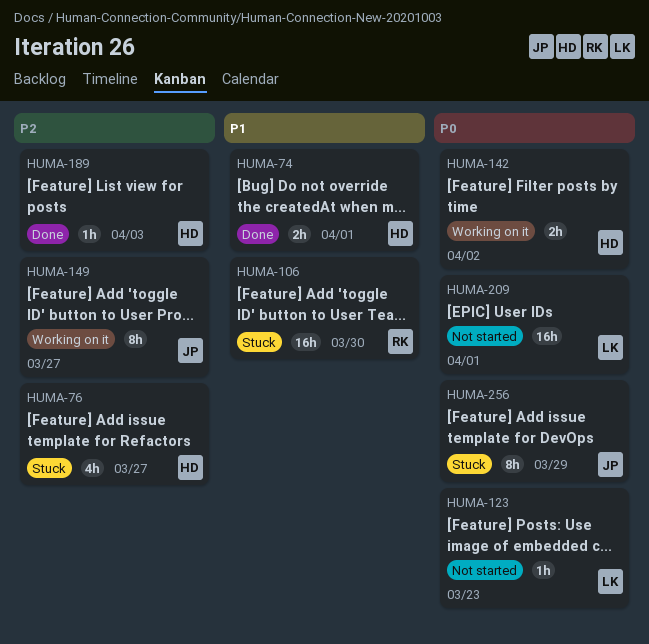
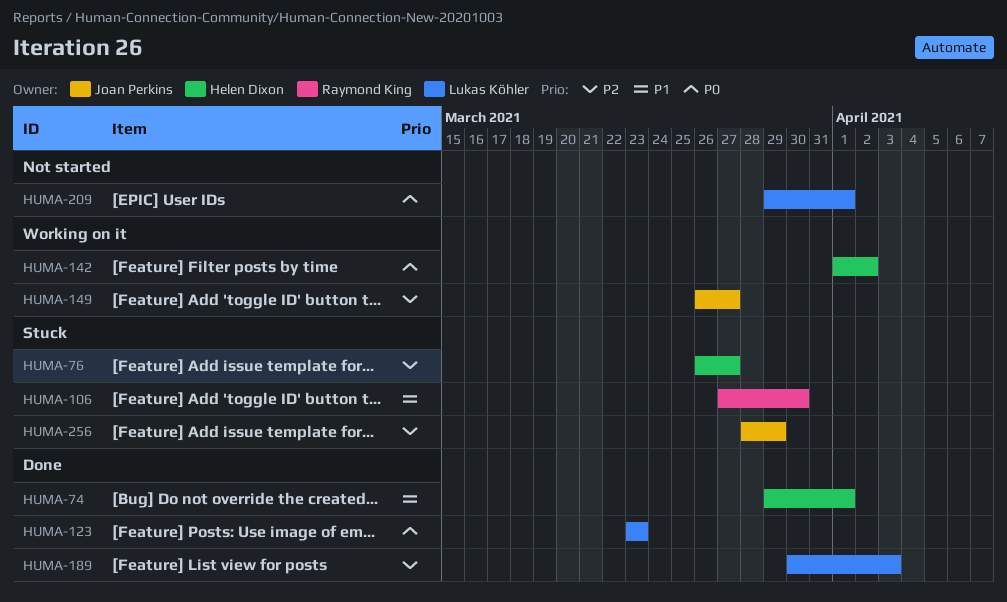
HUMA-123, status: Not started -> Done
HUMA-189, owner: Helen Dixon -> Lukas Köhler
HUMA-256, priority: P0 -> P2

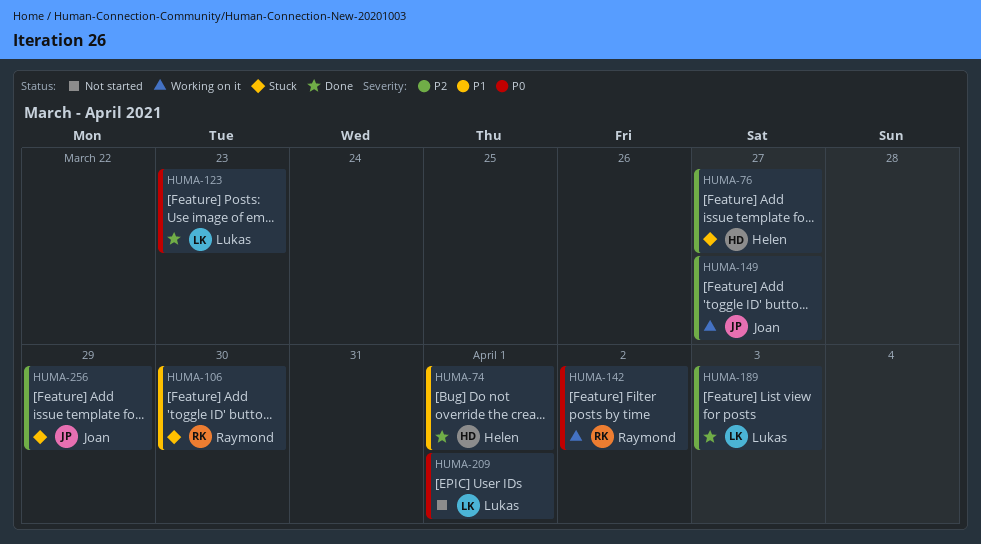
HUMA-142, owner: Helen Dixon -> Raymond King

